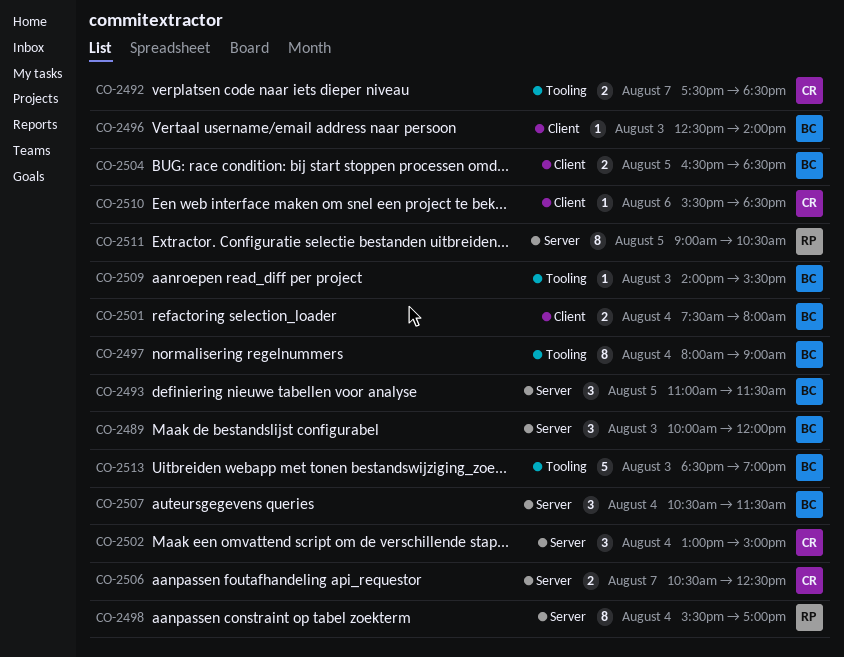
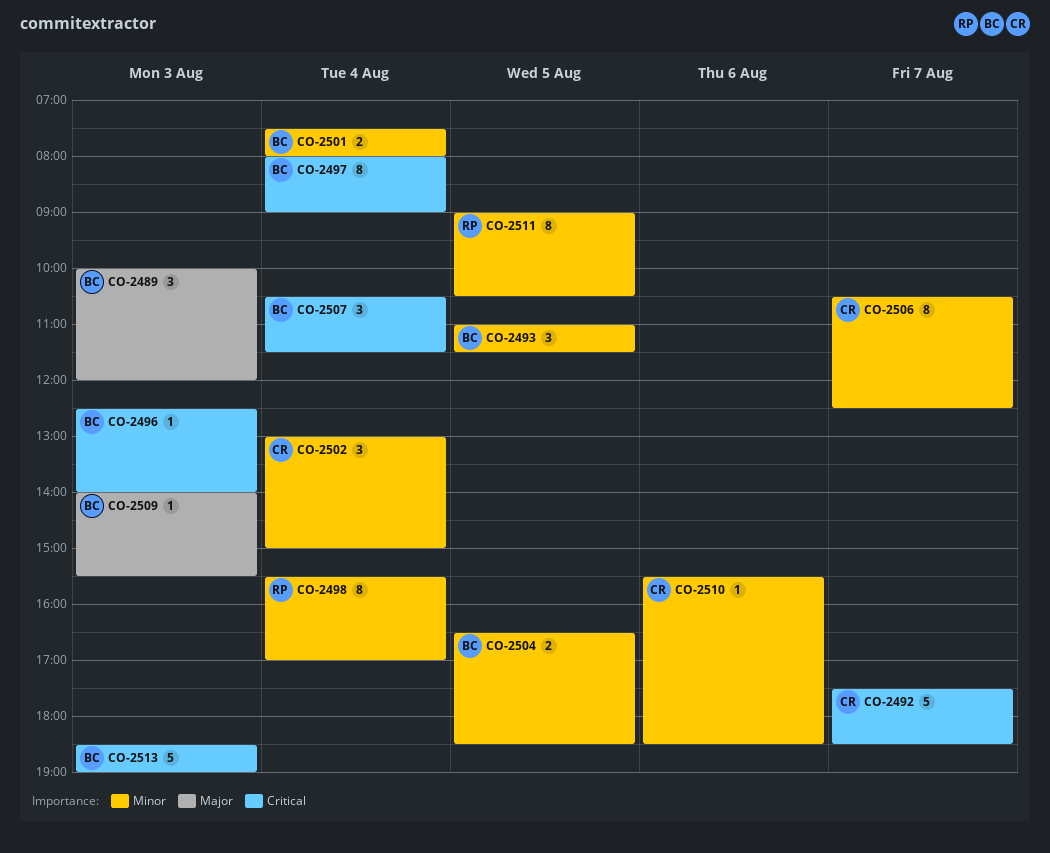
CO-2492, estimate: 2 -> 5
CO-2506, estimate: 2 -> 8

